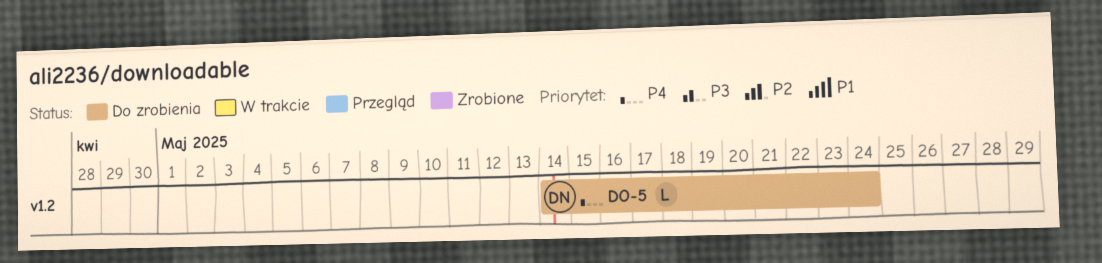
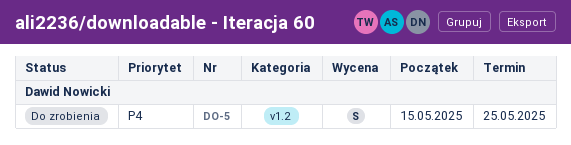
DO-5, estimate: L -> S
DO-5, start: May 14 -> May 15
DO-5, due: May 24 -> May 25

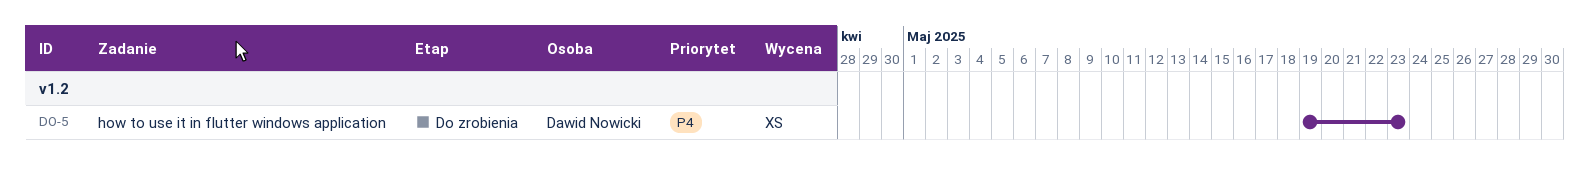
DO-5, estimate: S -> XS
DO-5, start: May 15 -> May 19
DO-5, due: May 25 -> May 23

